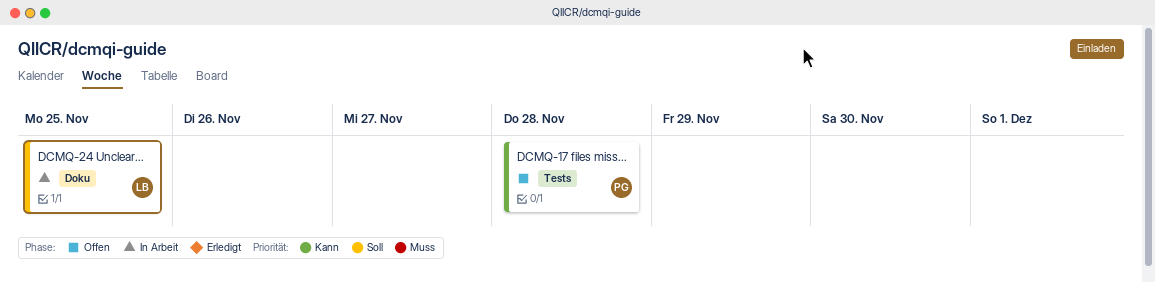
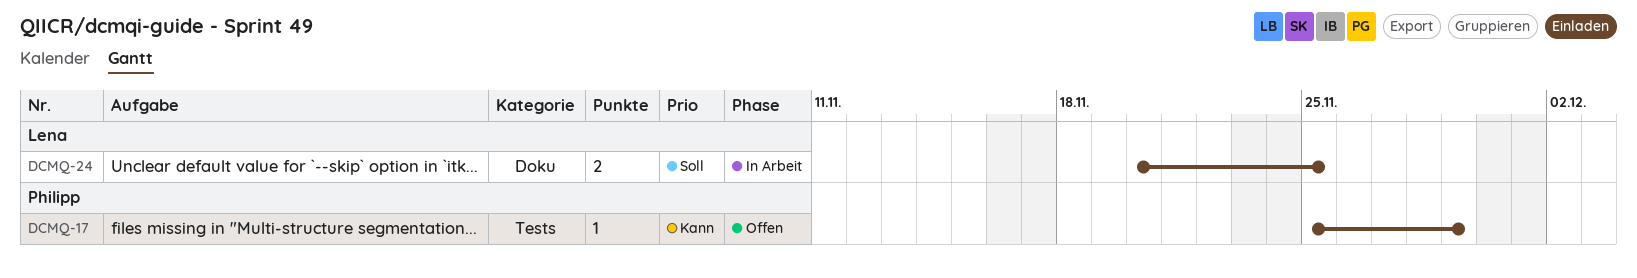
DCMQ-17, due: Nov 28 -> Nov 29

